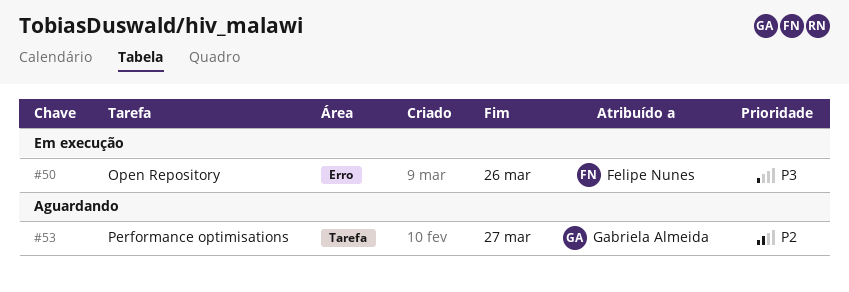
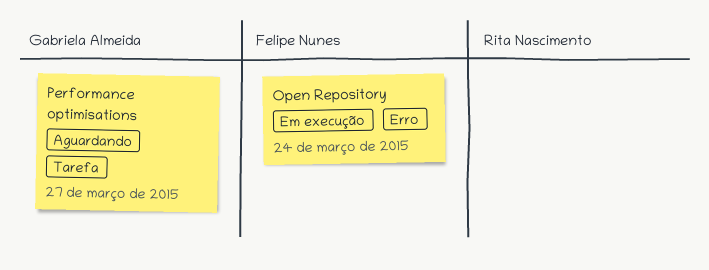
Open Repository, due: Mar 26 -> Mar 24

